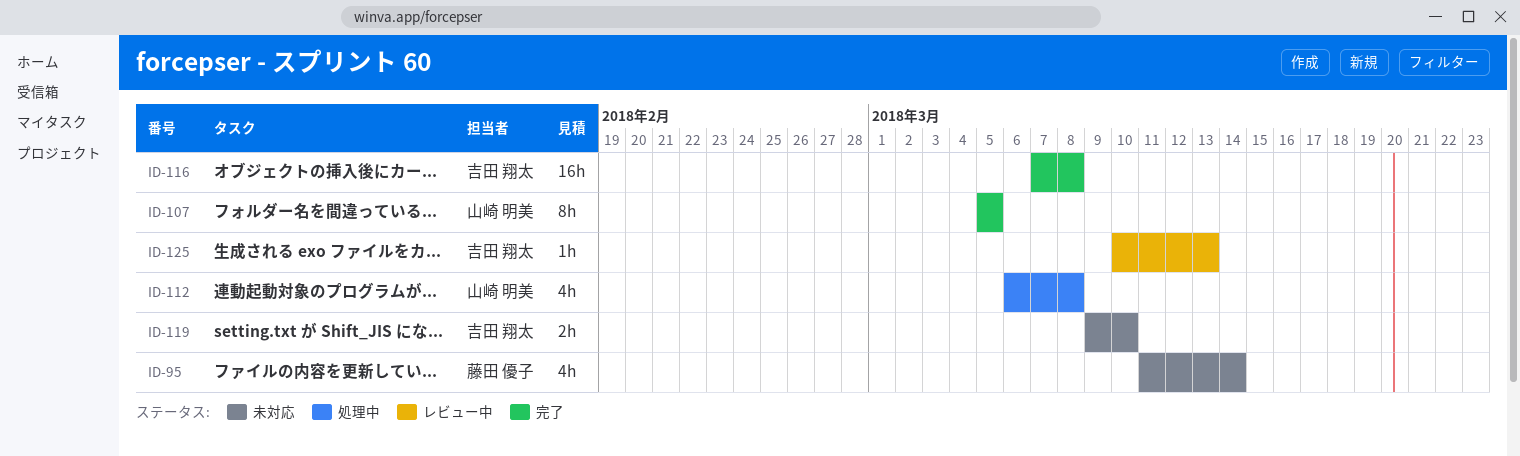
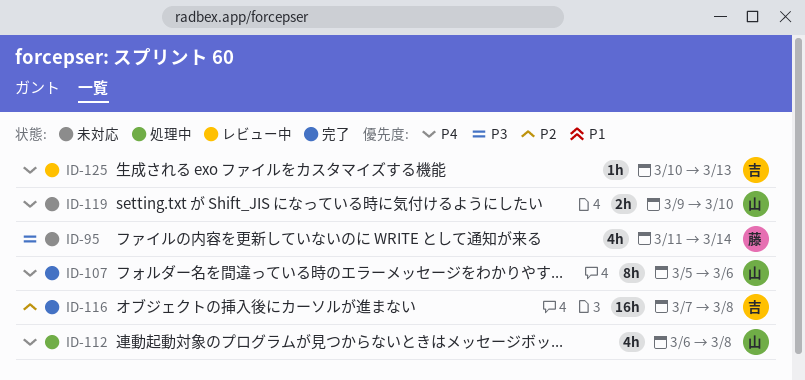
ID-107, due: Mar 5 -> Mar 6
ID-119, owner: 吉田 翔太 -> 山崎 明美

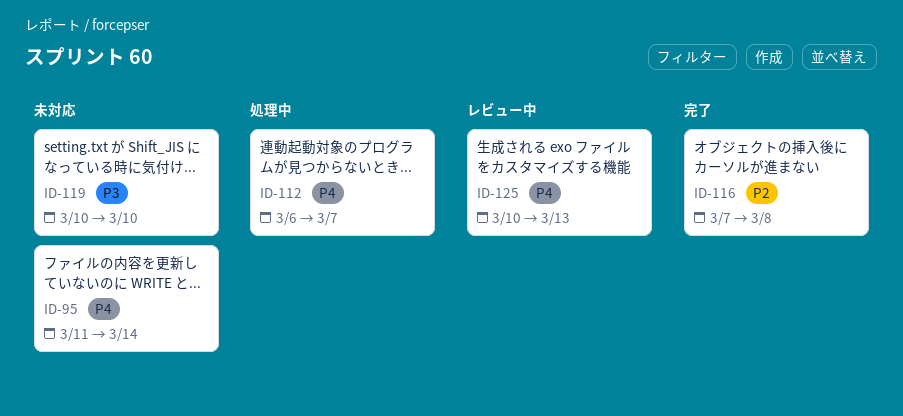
ID-95, priority: P3 -> P4
ID-107: present -> none
ID-112, due: Mar 8 -> Mar 7
ID-119, priority: P4 -> P3
ID-119, start: Mar 9 -> Mar 10

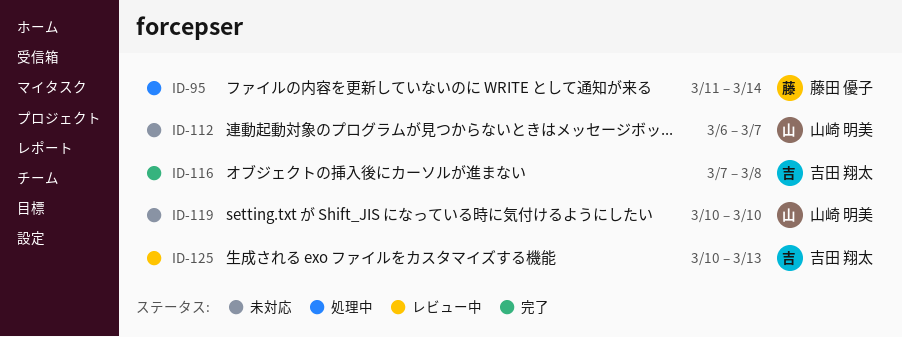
ID-95, status: 未対応 -> 処理中
ID-112, status: 処理中 -> 未対応

